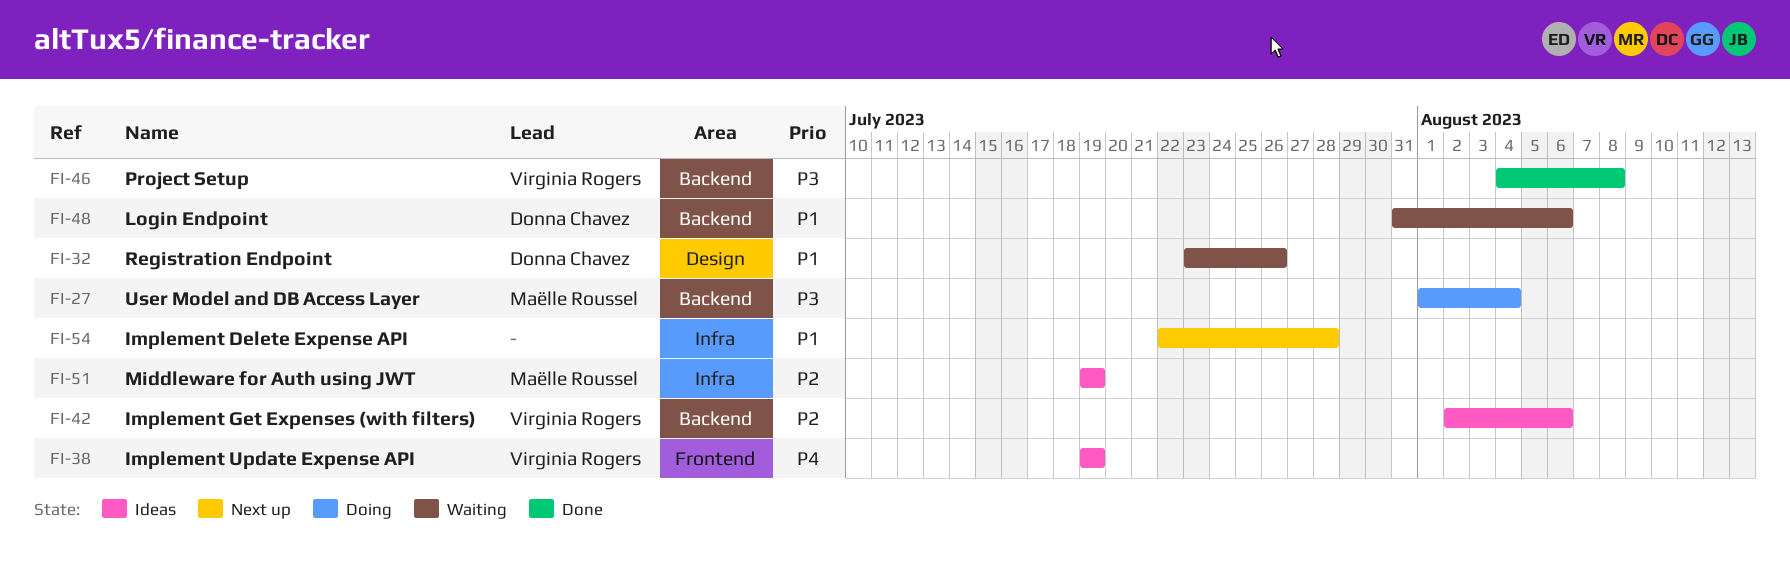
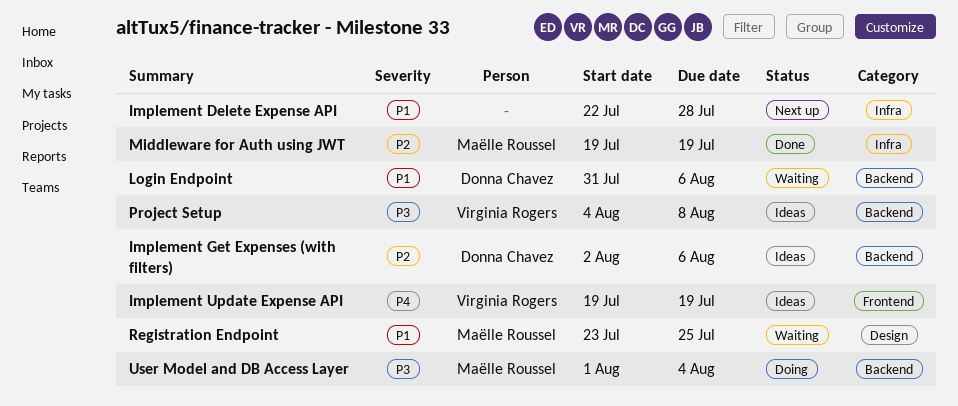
Implement Get Expenses (with filters), owner: Virginia Rogers -> Donna Chavez
Middleware for Auth using JWT, status: Ideas -> Done
Project Setup, status: Done -> Ideas
Registration Endpoint, owner: Donna Chavez -> Maëlle Roussel
Registration Endpoint, due: Jul 26 -> Jul 25

